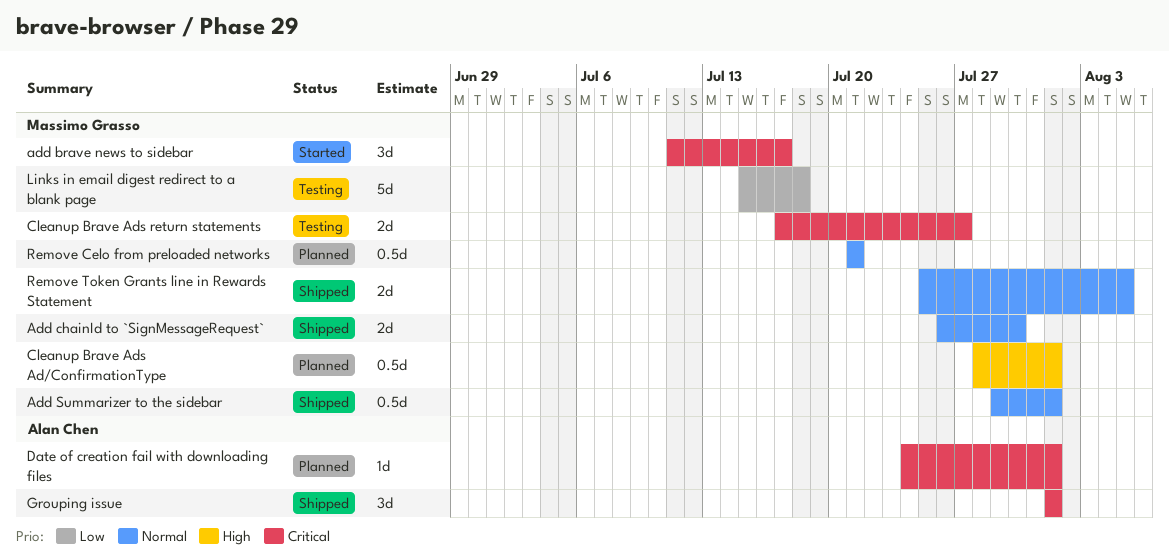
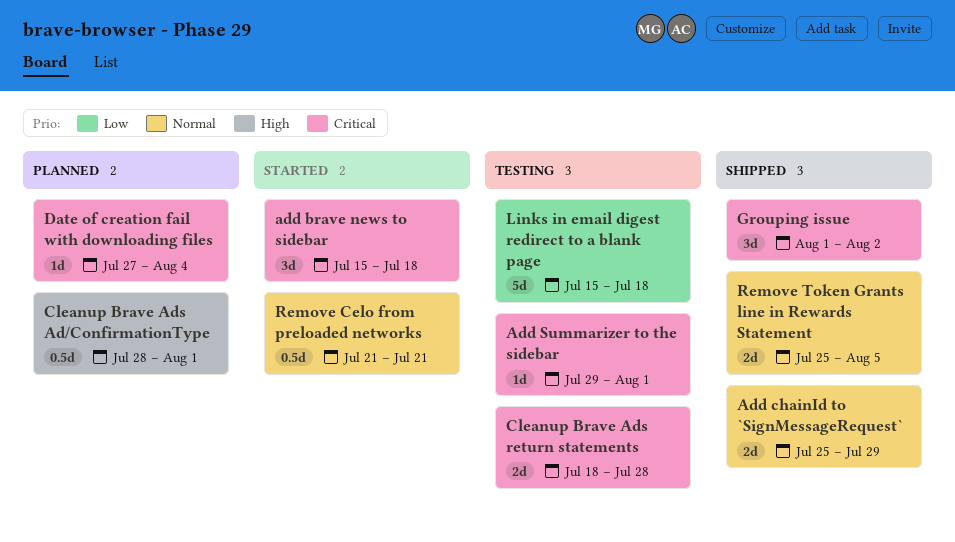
add brave news to sidebar, start: Jul 11 -> Jul 15
add brave news to sidebar, due: Jul 17 -> Jul 18
Add chainId to `SignMessageRequest`, start: Jul 26 -> Jul 25
Add chainId to `SignMessageRequest`, due: Jul 30 -> Jul 29
Add Summarizer to the sidebar, status: Shipped -> Testing
Add Summarizer to the sidebar, priority: Normal -> Critical
Add Summarizer to the sidebar, estimate: 0.5d -> 1d
Cleanup Brave Ads return statements, start: Jul 17 -> Jul 18
Cleanup Brave Ads return statements, due: Jul 27 -> Jul 28
Date of creation fail with downloading files, start: Jul 24 -> Jul 27
Date of creation fail with downloading files, due: Aug 1 -> Aug 4
Grouping issue, due: Aug 1 -> Aug 2
Remove Celo from preloaded networks, status: Planned -> Started

